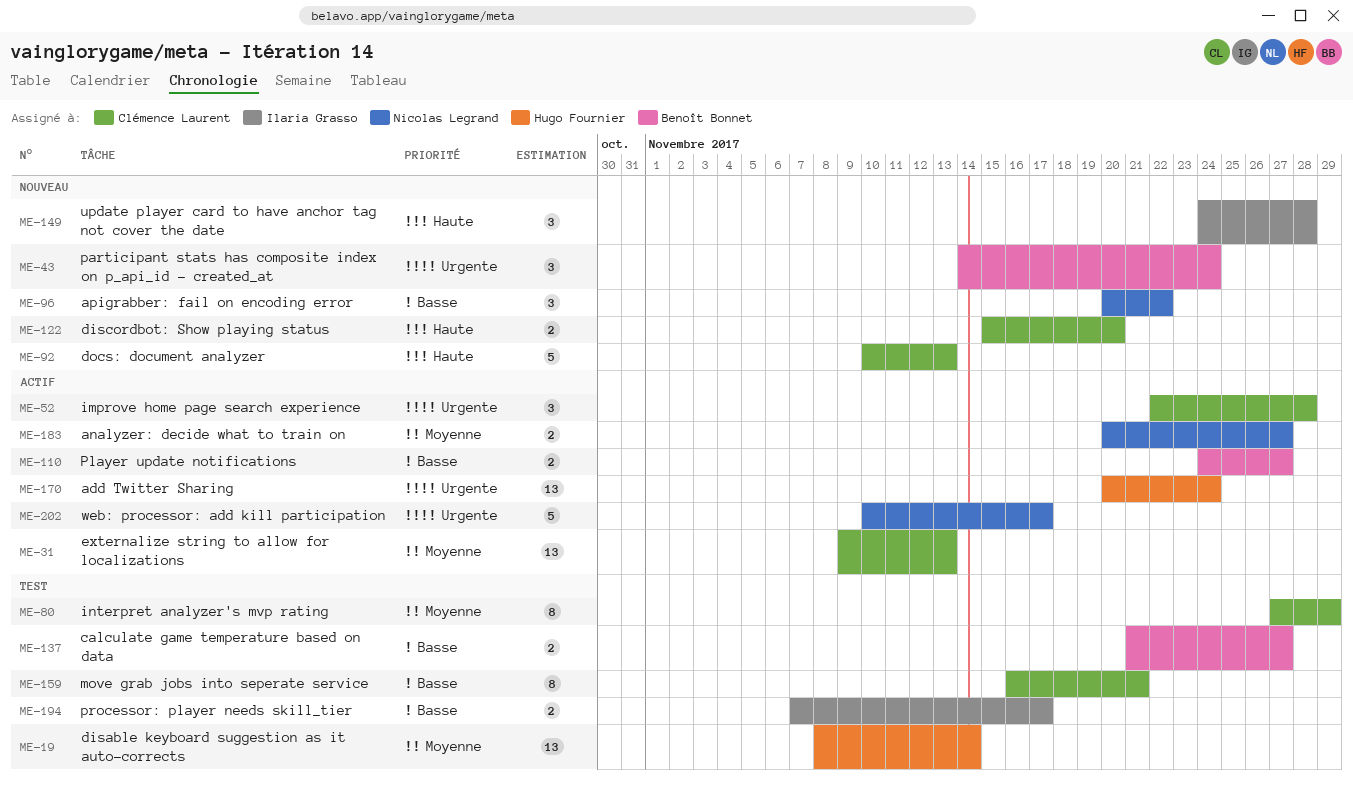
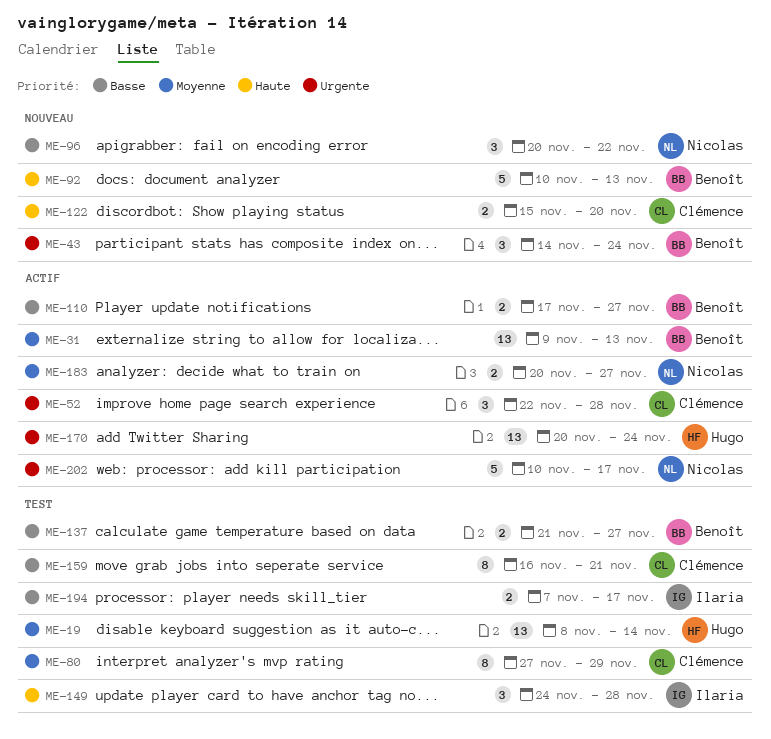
ME-31, owner: Clémence Laurent -> Benoît Bonnet
ME-92, owner: Clémence Laurent -> Benoît Bonnet
ME-110, start: Nov 24 -> Nov 17
ME-149, status: Nouveau -> Test

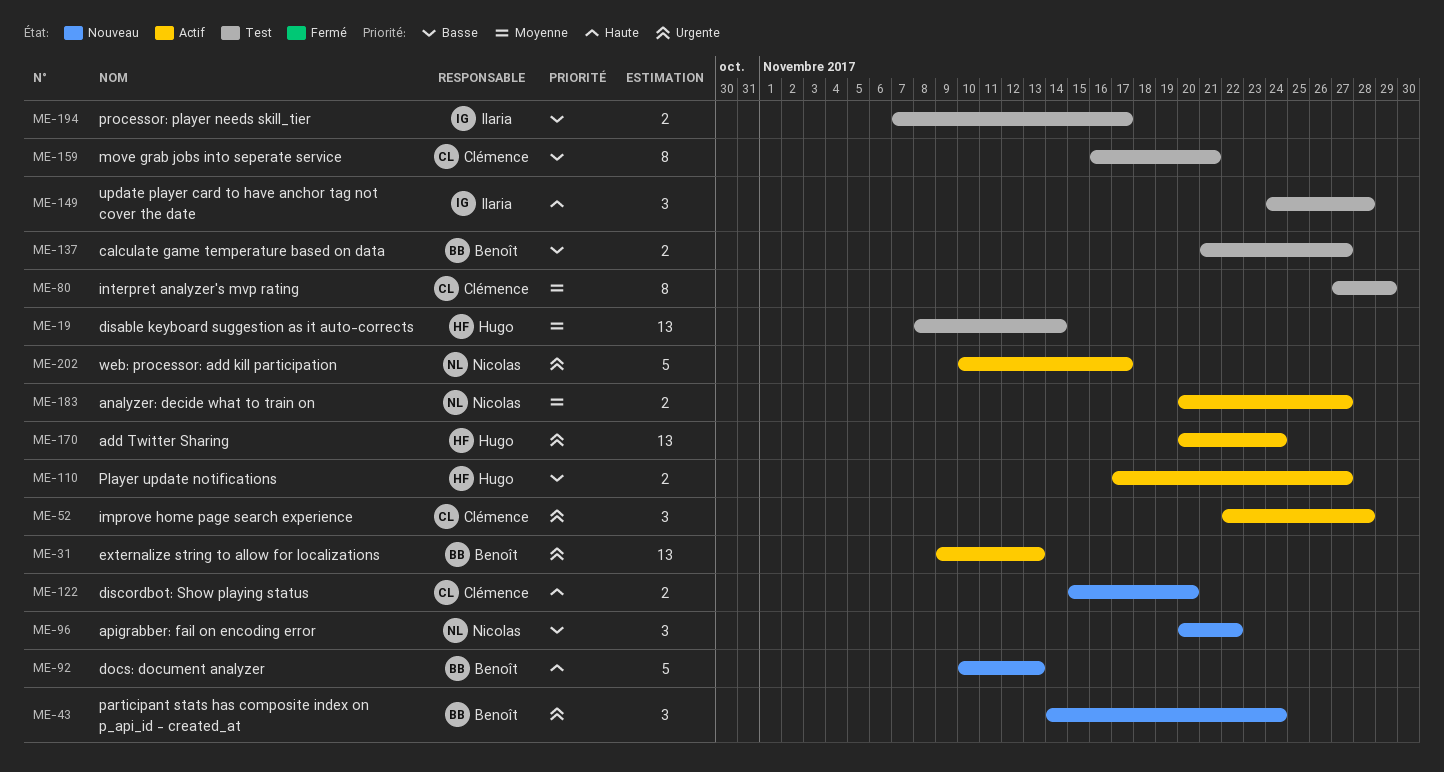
ME-31, priority: Moyenne -> Urgente
ME-110, owner: Benoît -> Hugo

